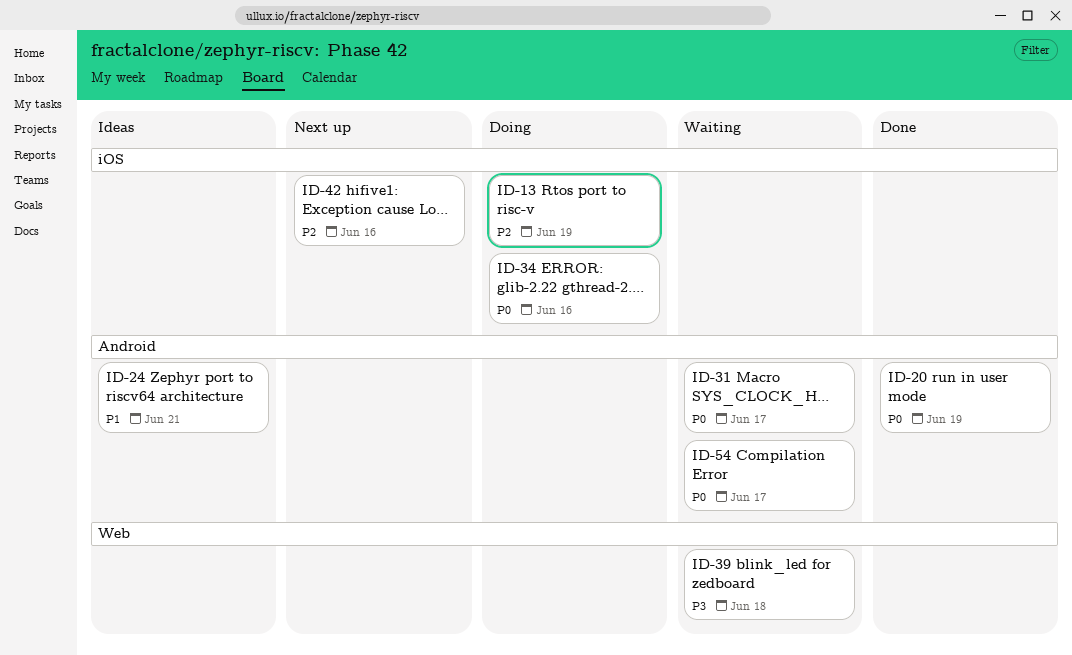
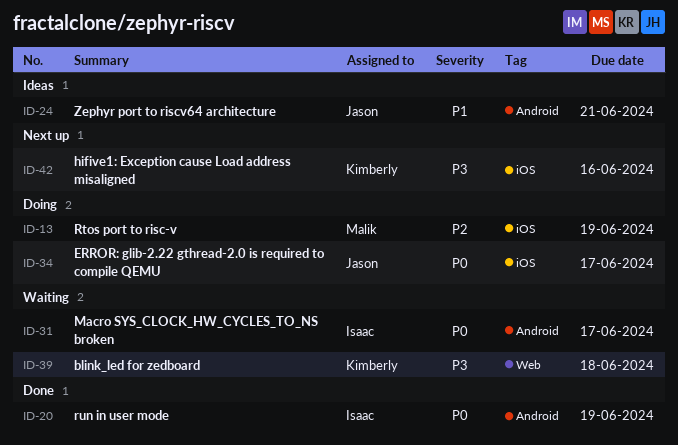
ID-34, due: Jun 16 -> Jun 17
ID-42, priority: P2 -> P3
ID-54: present -> none

